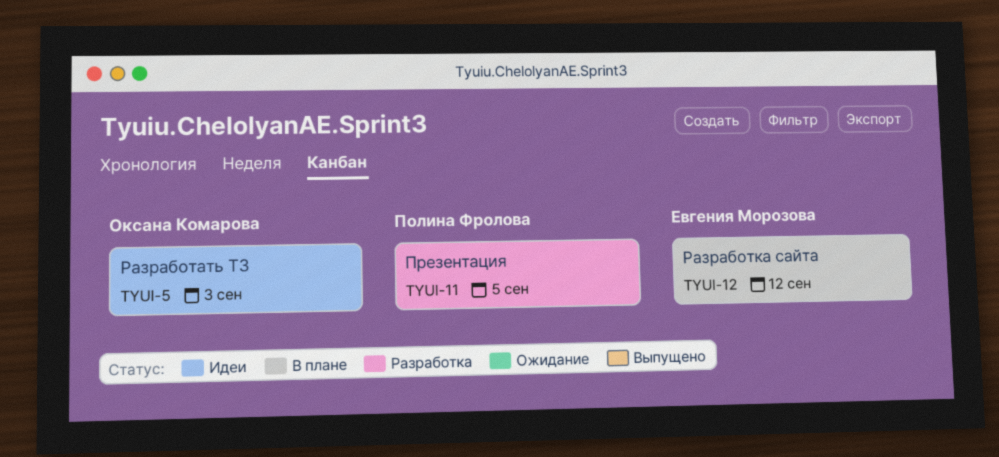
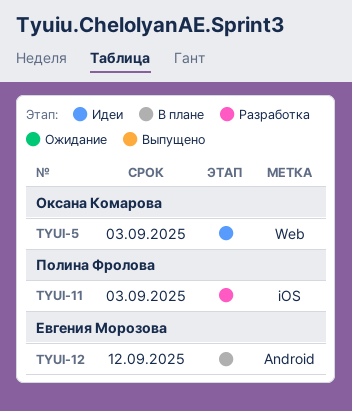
TYUI-11, due: Sep 5 -> Sep 3

